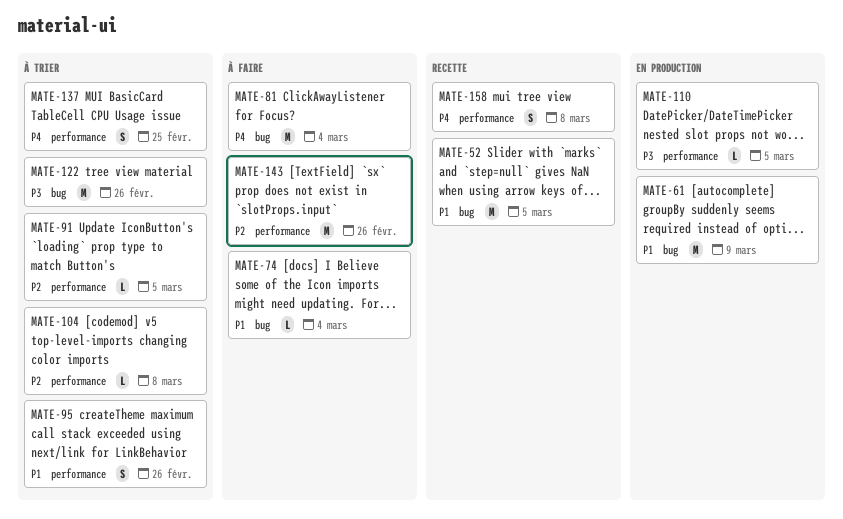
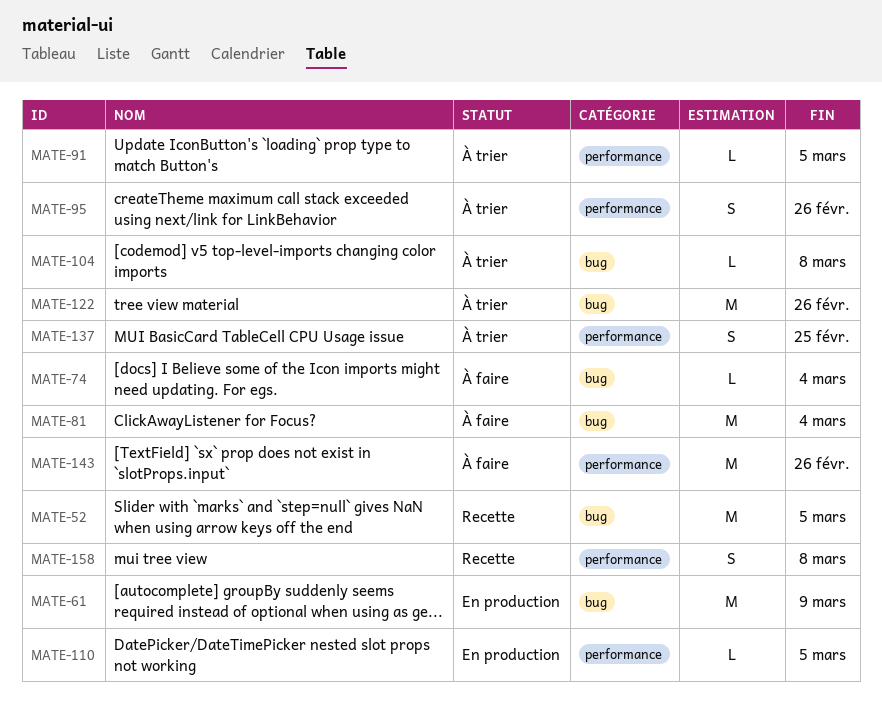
MATE-104, label: performance -> bug

